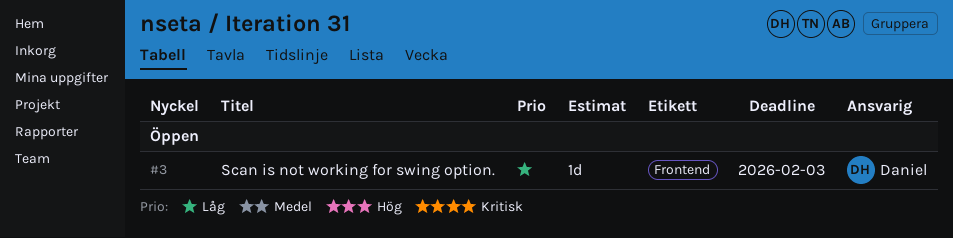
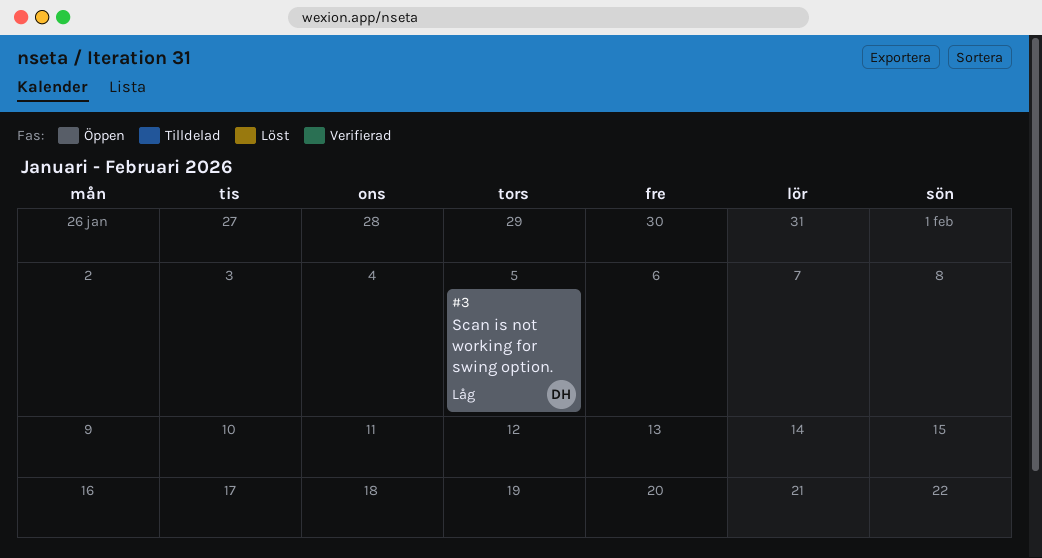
#3, due: Feb 3 -> Feb 5

